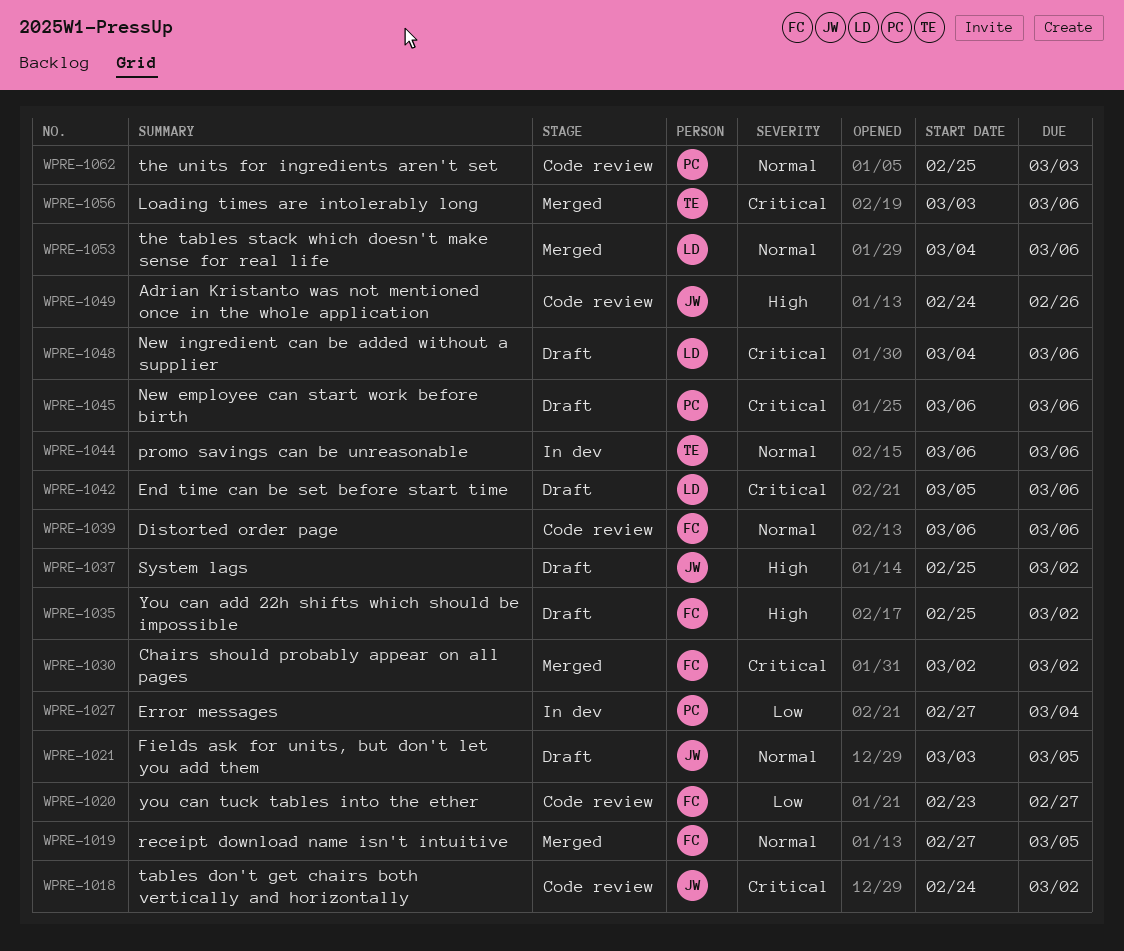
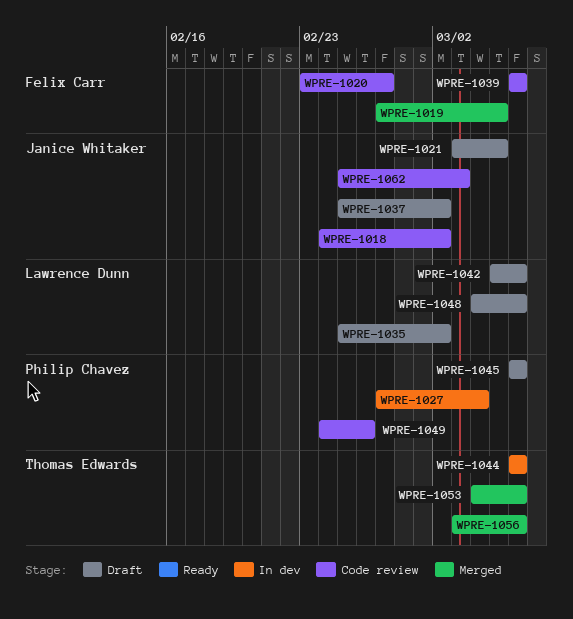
WPRE-1030: present -> none
WPRE-1035, owner: Felix Carr -> Lawrence Dunn
WPRE-1049, owner: Janice Whitaker -> Philip Chavez
WPRE-1053, owner: Lawrence Dunn -> Thomas Edwards
WPRE-1062, owner: Philip Chavez -> Janice Whitaker

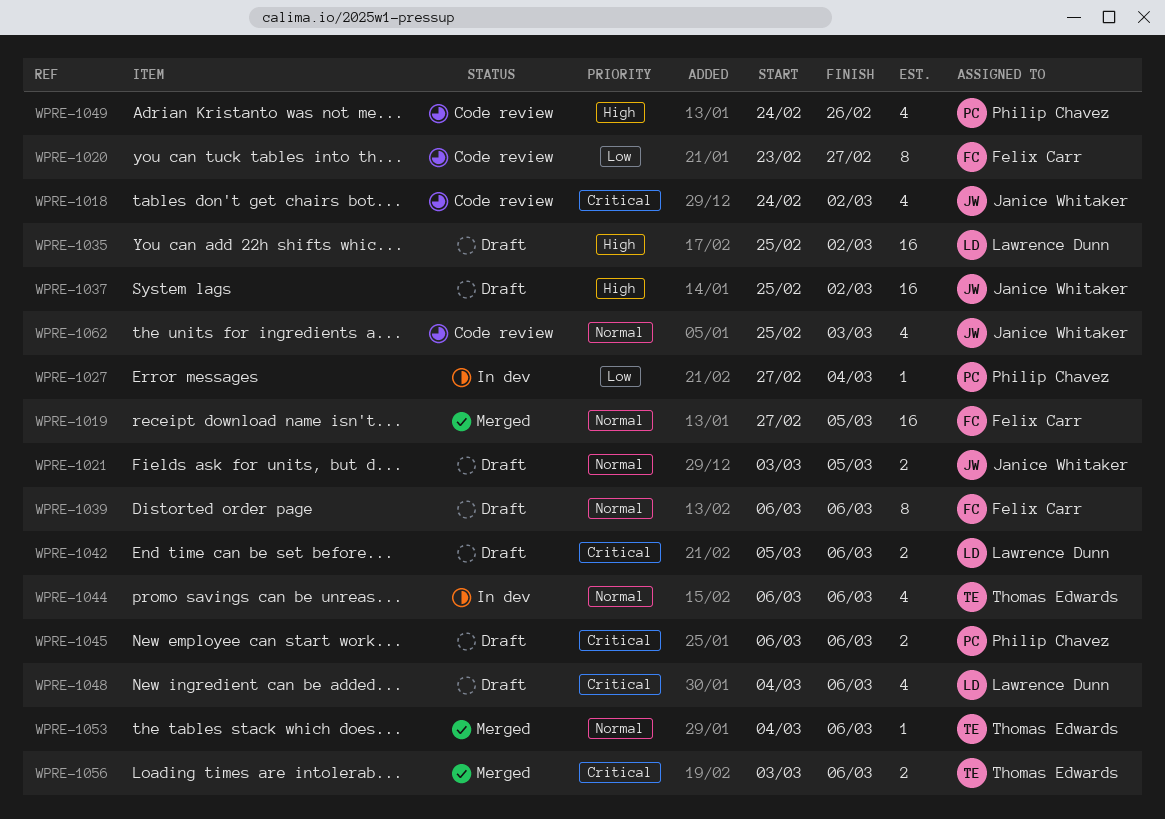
WPRE-1039, status: Code review -> Draft

